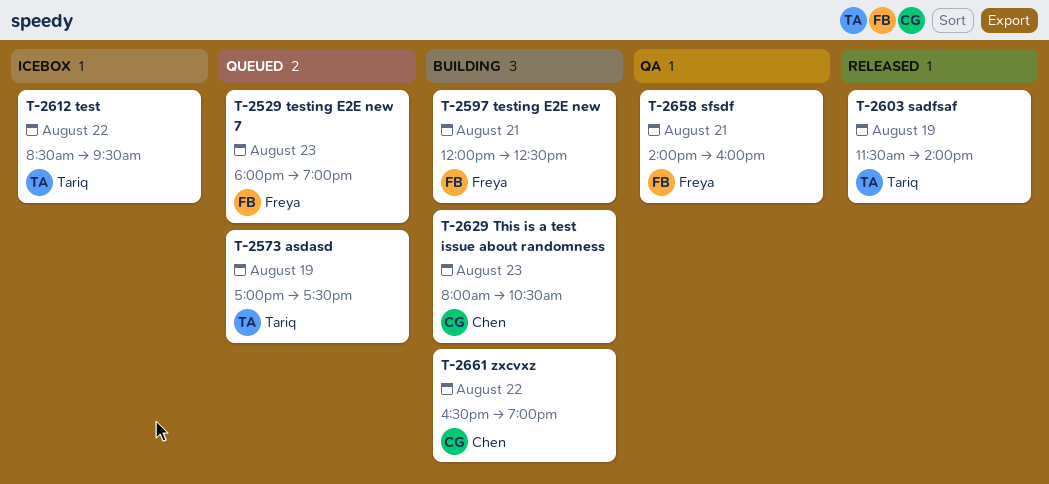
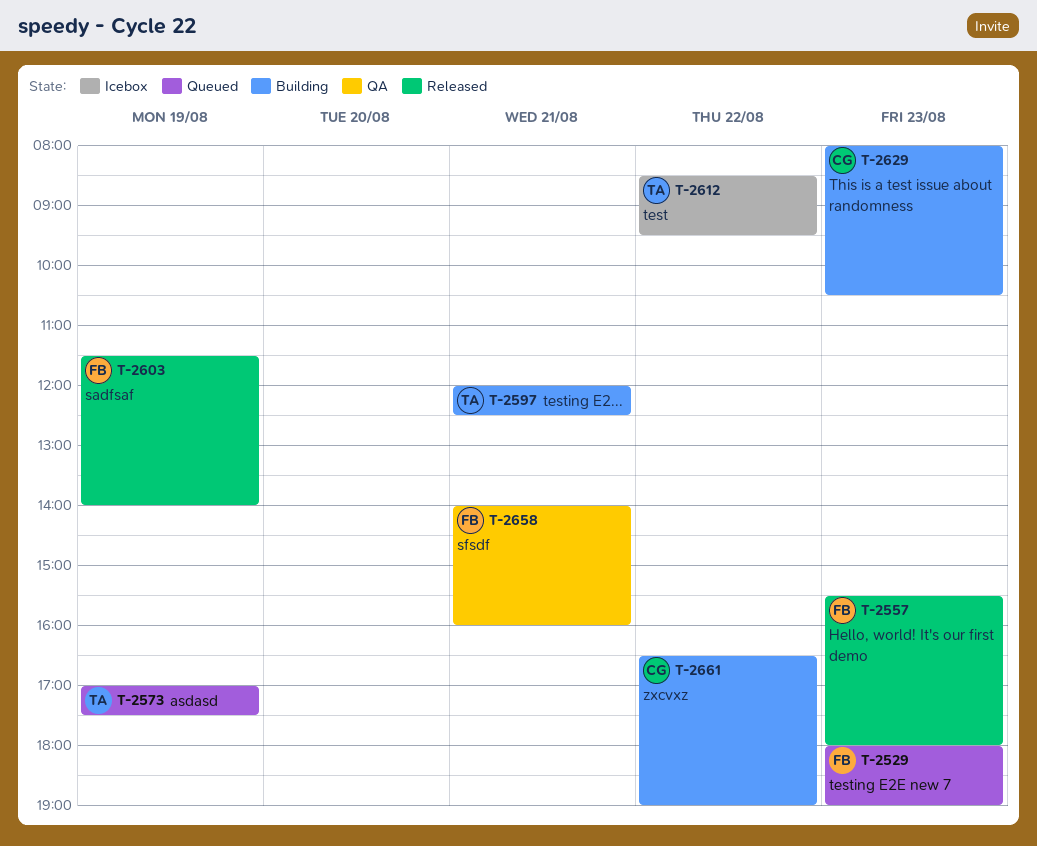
T-2557: none -> present
T-2597, owner: Freya -> Tariq
T-2603, owner: Tariq -> Freya

